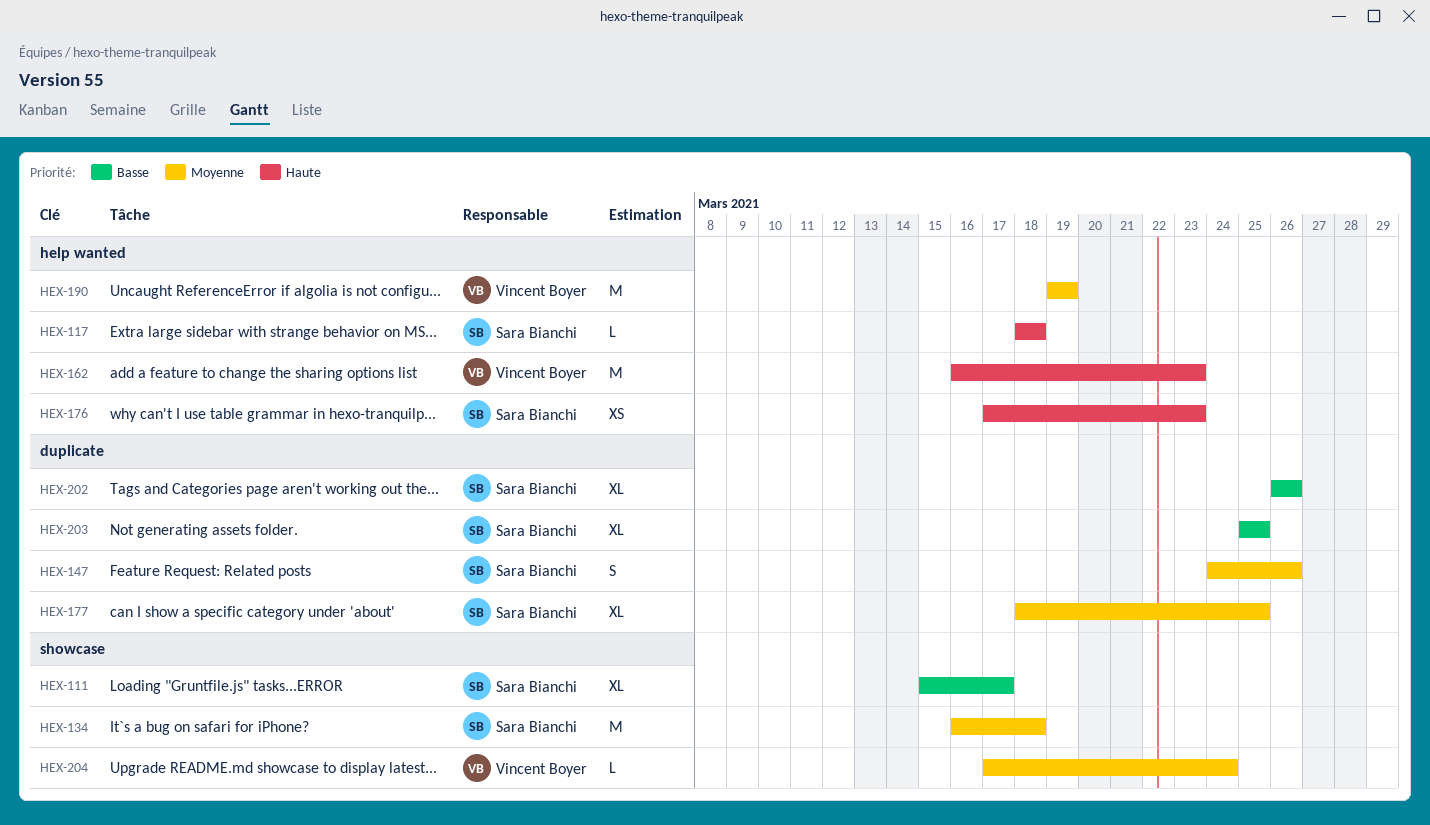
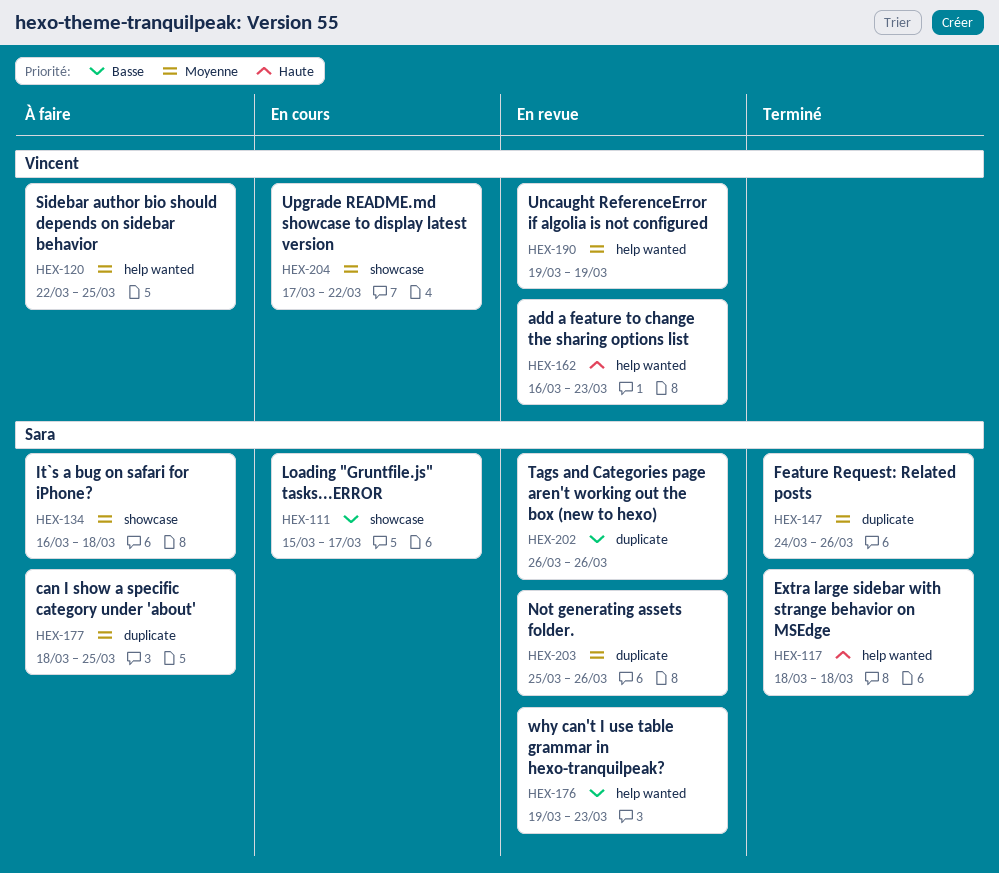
HEX-120: none -> present
HEX-176, priority: Haute -> Basse
HEX-176, start: Mar 17 -> Mar 19
HEX-203, priority: Basse -> Moyenne
HEX-203, due: Mar 25 -> Mar 26
HEX-204, due: Mar 24 -> Mar 22

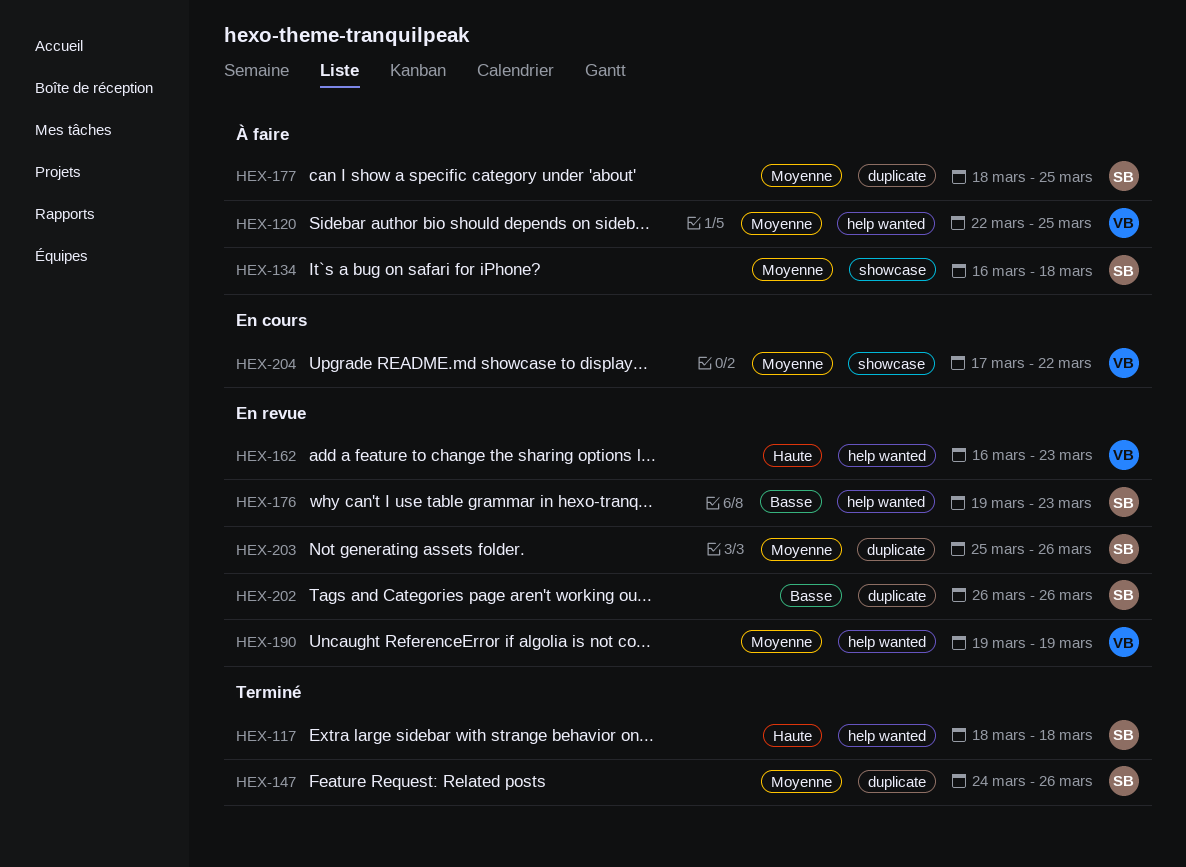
HEX-111: present -> none

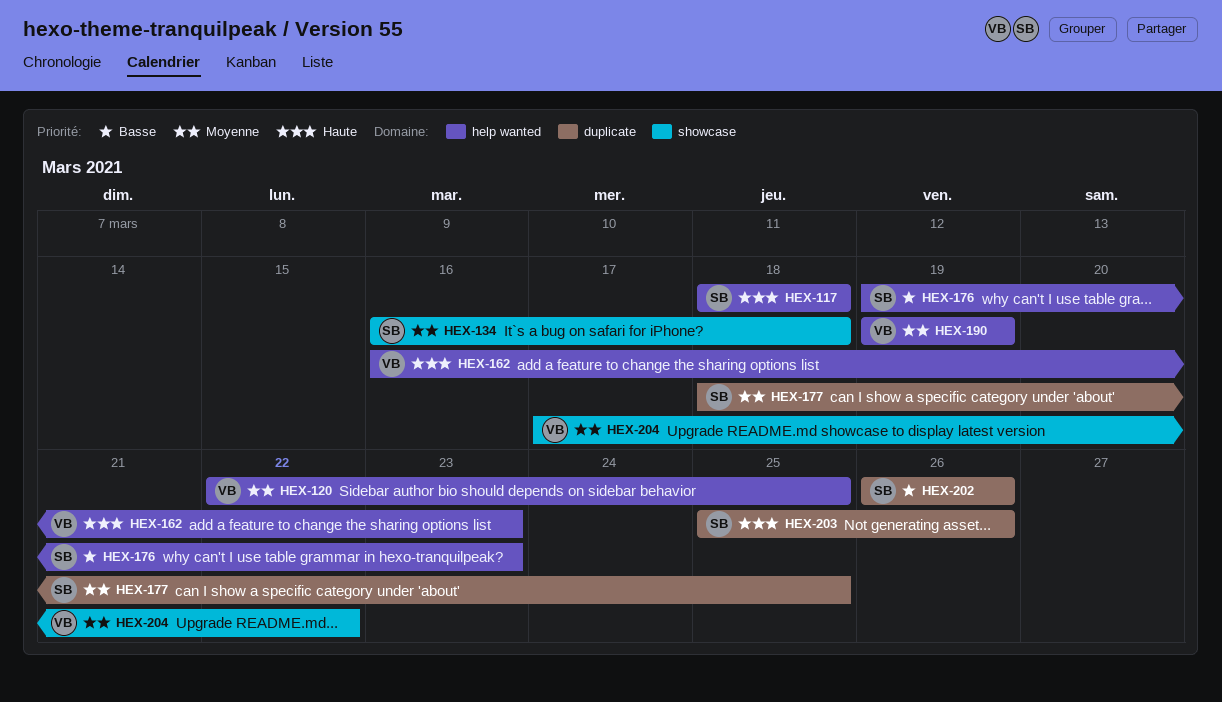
HEX-147: present -> none
HEX-203, priority: Moyenne -> Haute

